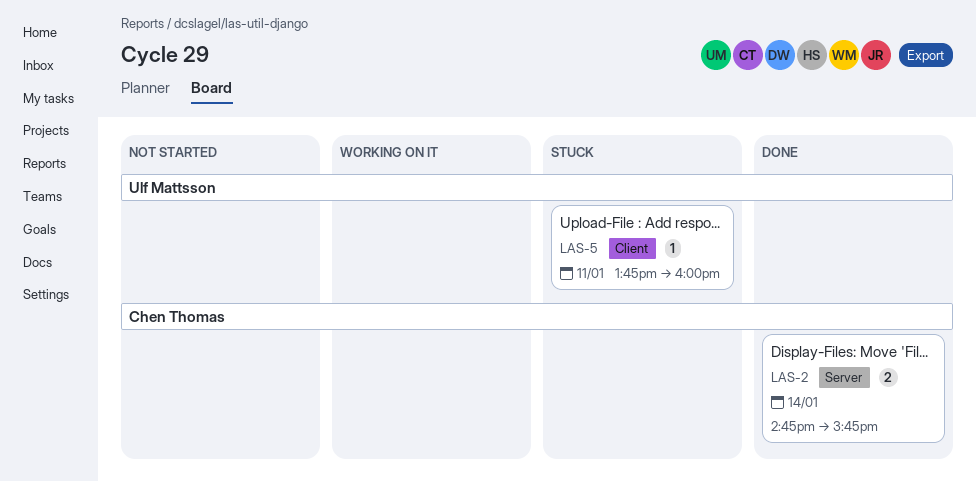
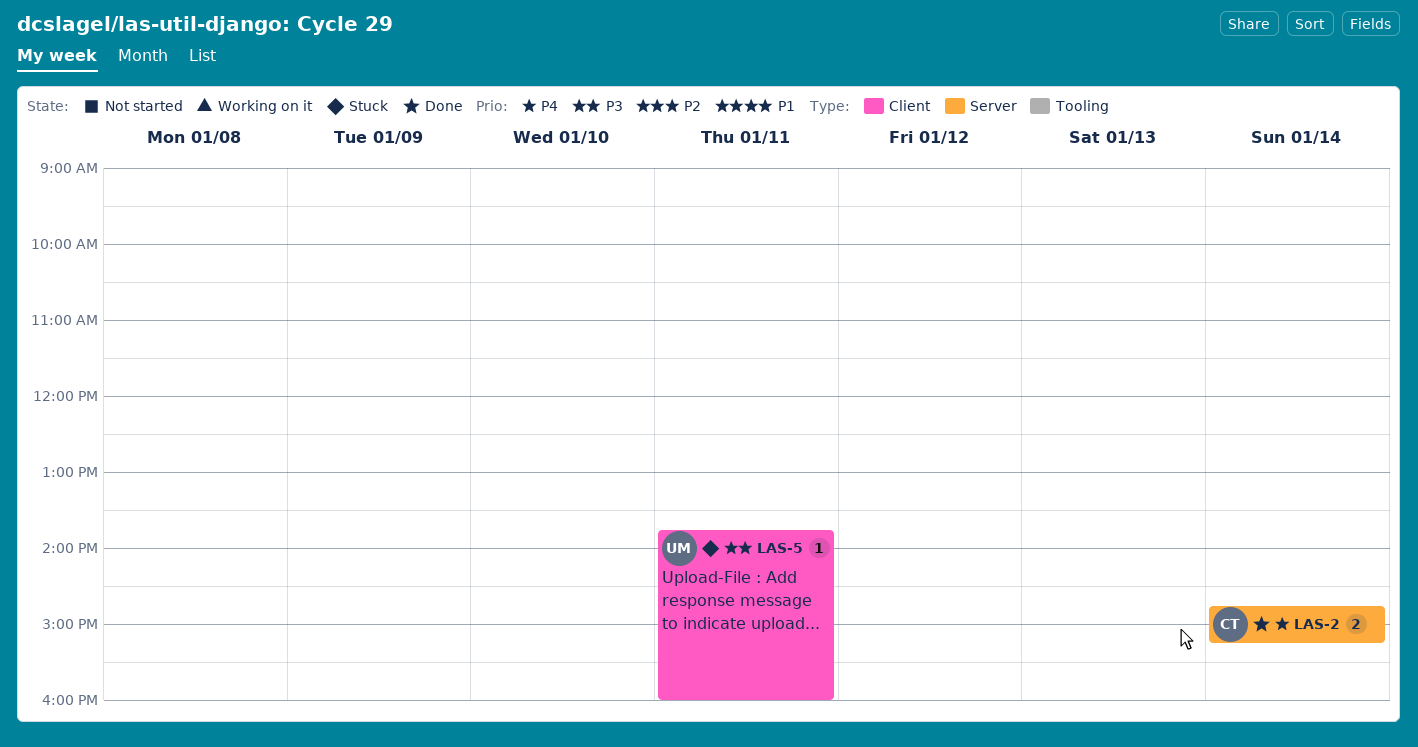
LAS-2, ends: 15:45 -> 15:15

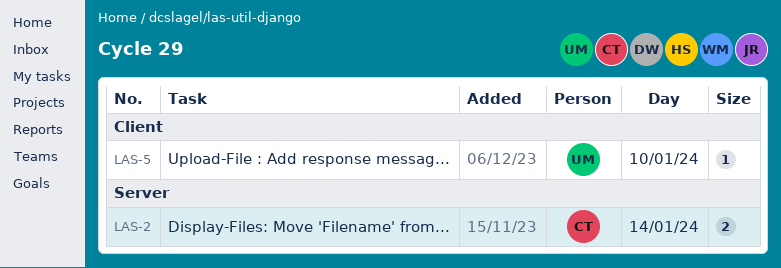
LAS-5, day: Jan 11 -> Jan 10

